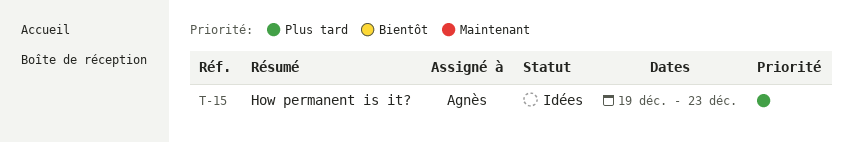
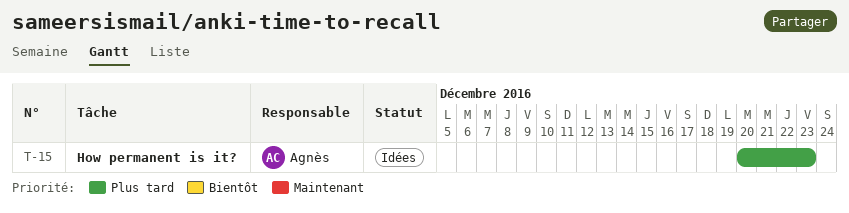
T-15, start: Dec 19 -> Dec 20

